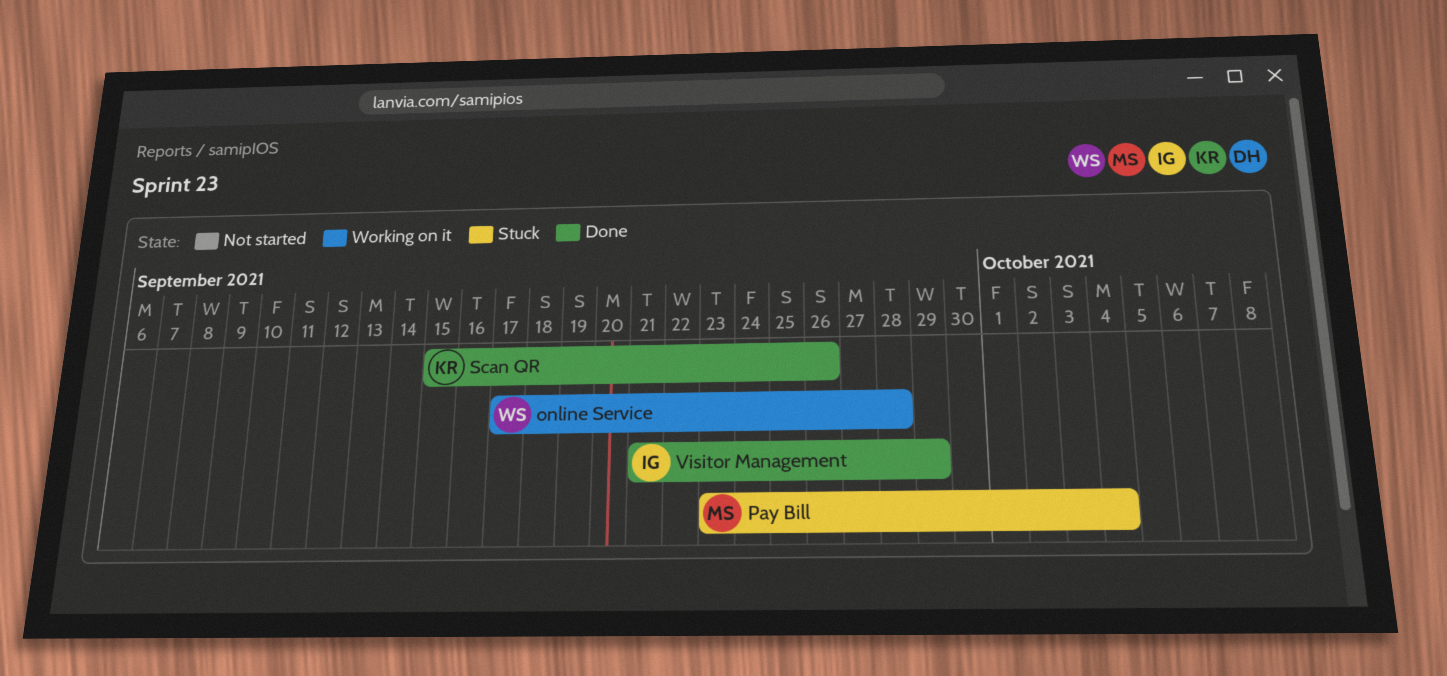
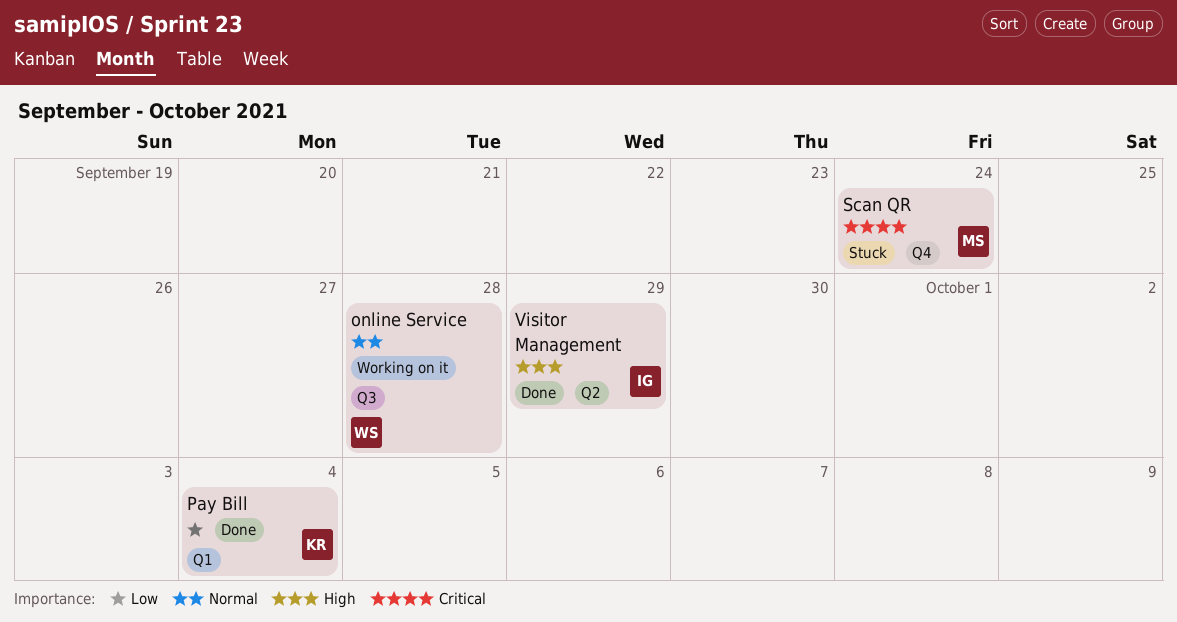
Pay Bill, status: Stuck -> Done
Pay Bill, owner: MS -> KR
Scan QR, status: Done -> Stuck
Scan QR, owner: KR -> MS
Scan QR, due: Sep 26 -> Sep 24

